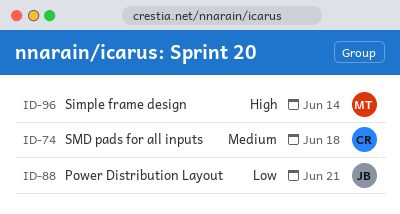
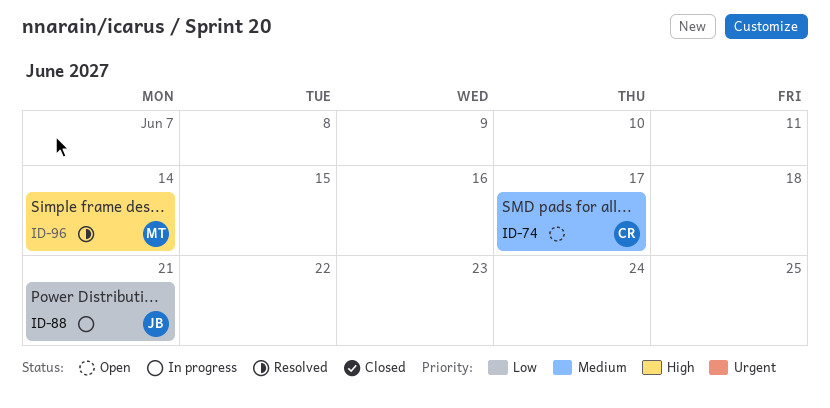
ID-74, due: Jun 18 -> Jun 17

